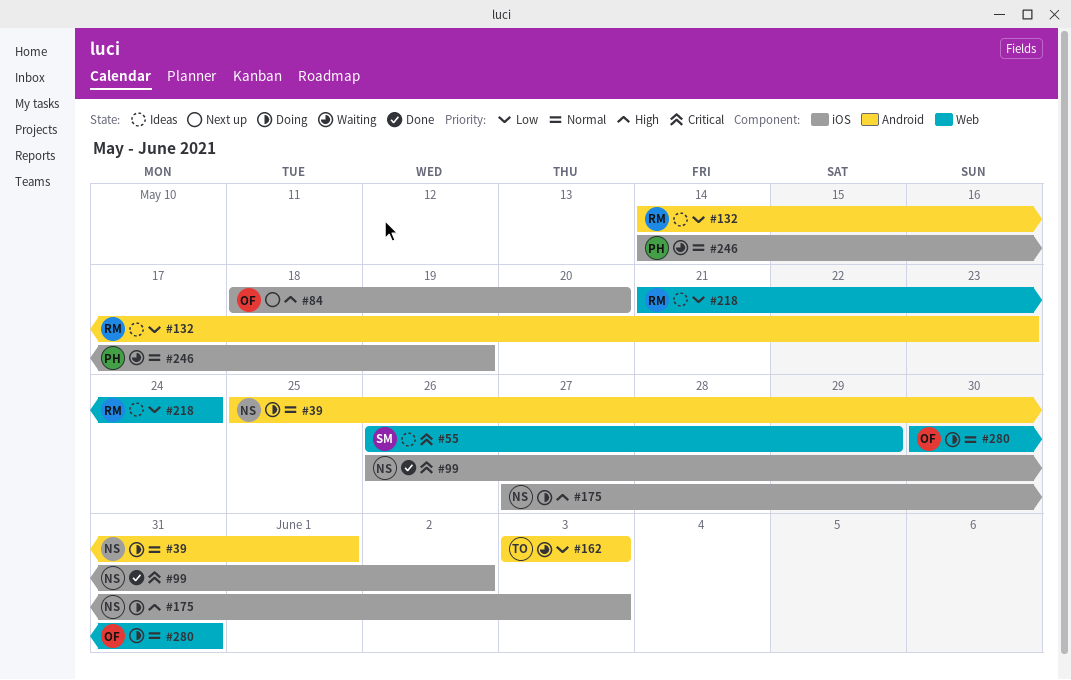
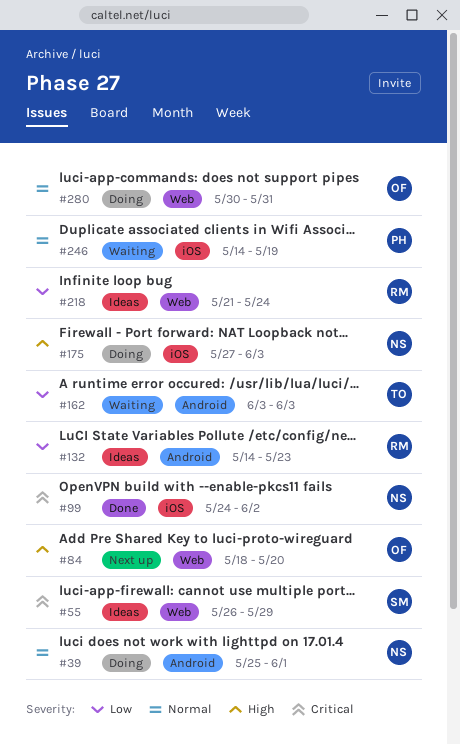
#84, label: iOS -> Web
#99, start: May 26 -> May 24

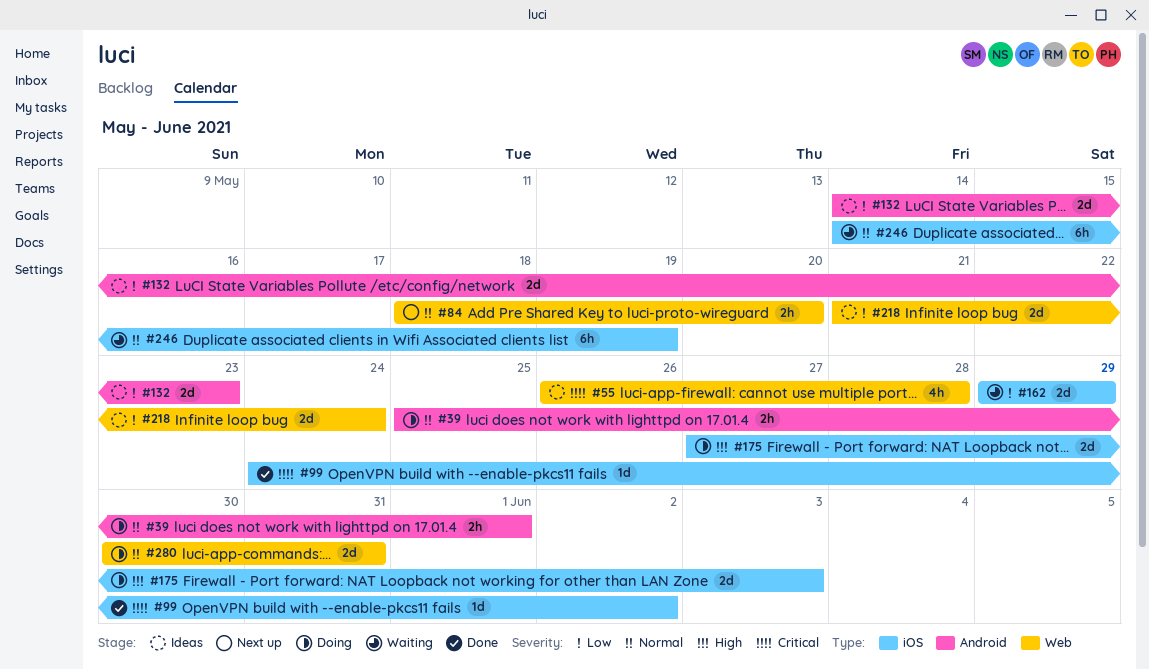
#55, due: May 29 -> May 28
#84, priority: High -> Normal
#162, label: Android -> iOS
#162, start: Jun 3 -> May 29
#162, due: Jun 3 -> May 29

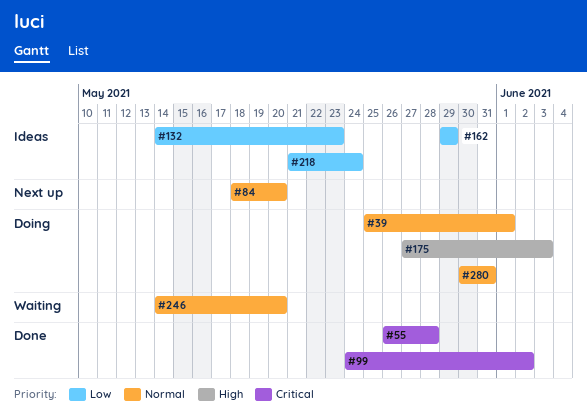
#55, status: Ideas -> Done
#162, status: Waiting -> Ideas
#246, due: May 19 -> May 20

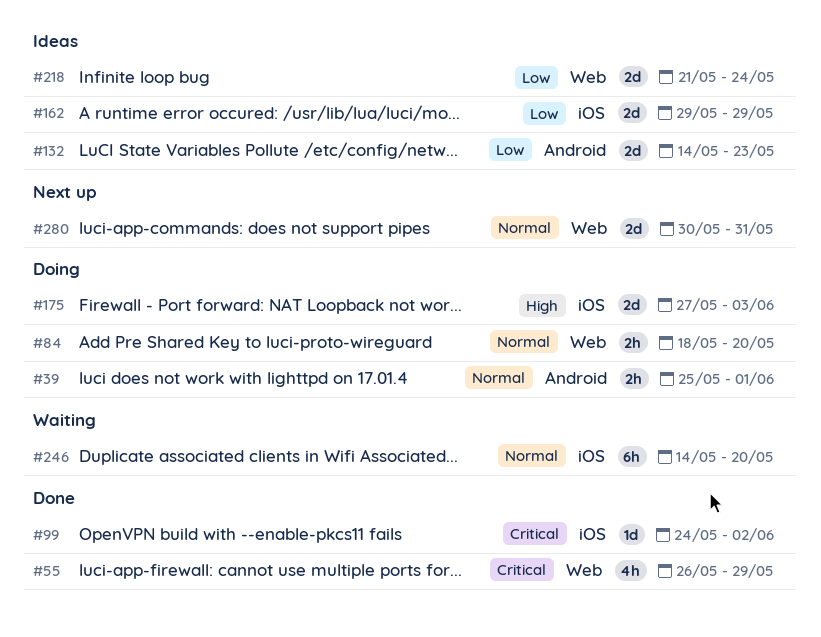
#55, due: May 28 -> May 29
#84, status: Next up -> Doing
#280, status: Doing -> Next up

